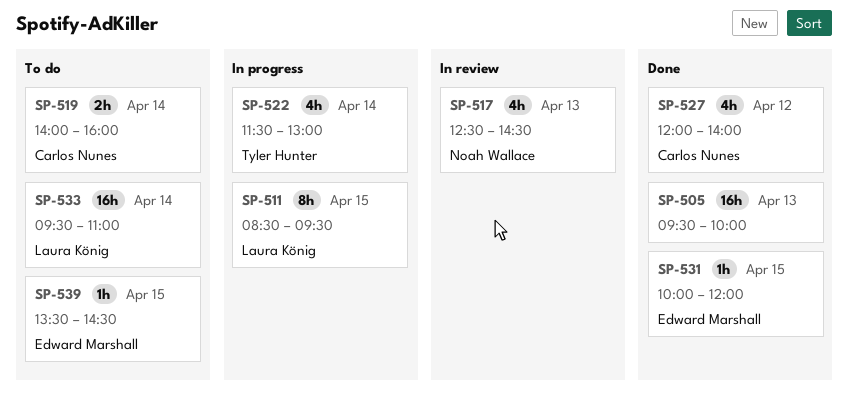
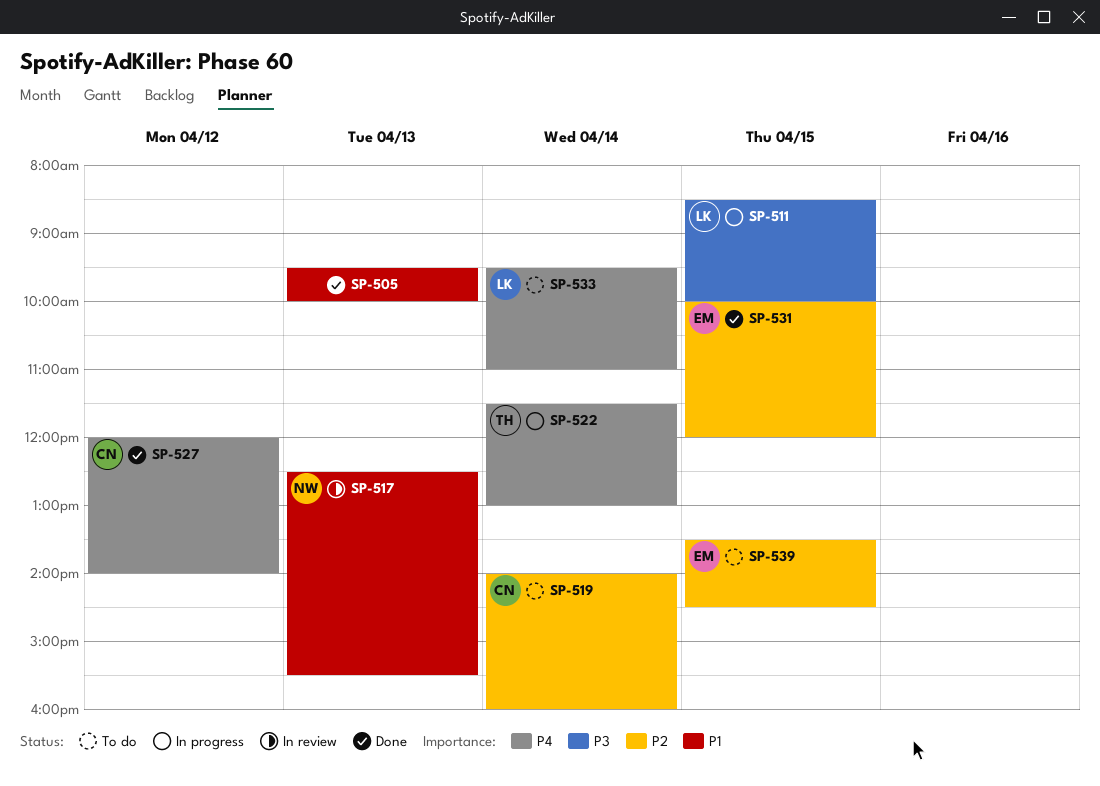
SP-511, ends: 09:30 -> 10:00
SP-517, ends: 14:30 -> 15:30

